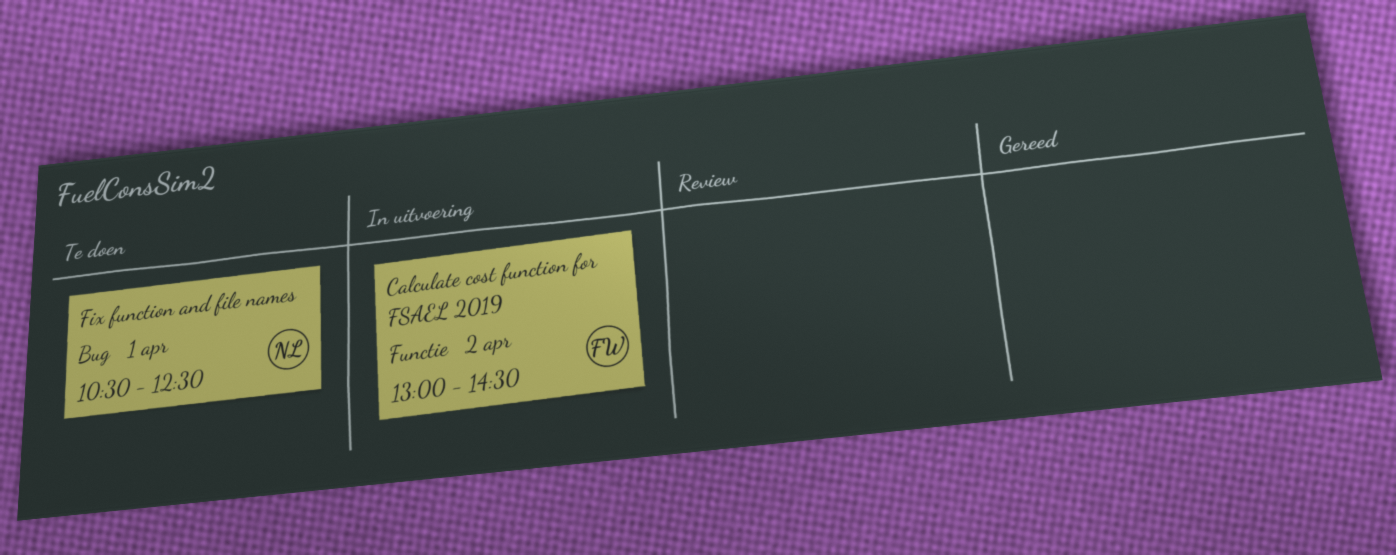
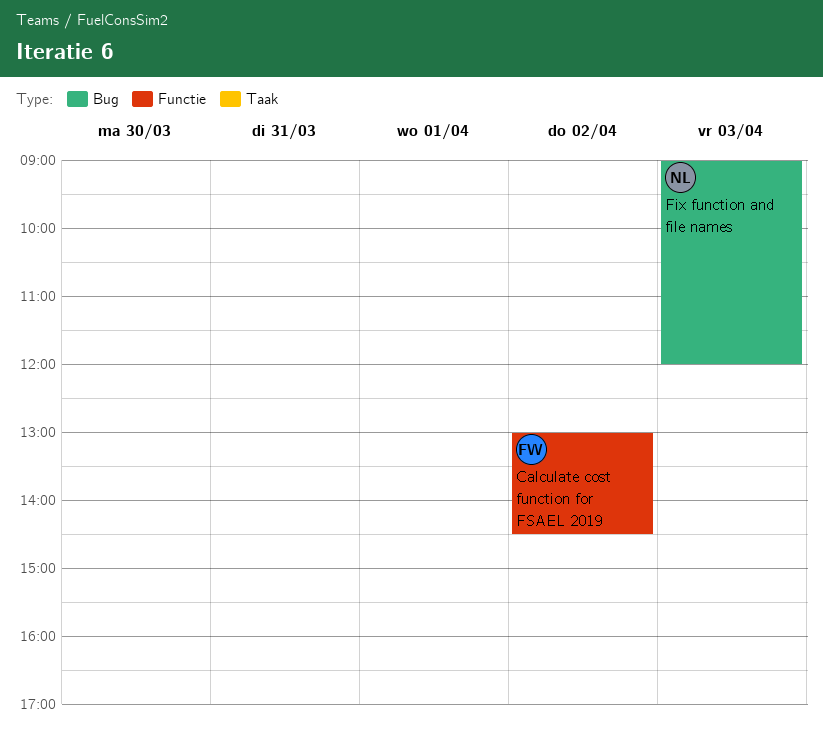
Fix function and file names, day: Apr 1 -> Apr 3
Fix function and file names, begins: 10:30 -> 09:00
Fix function and file names, ends: 12:30 -> 12:00

